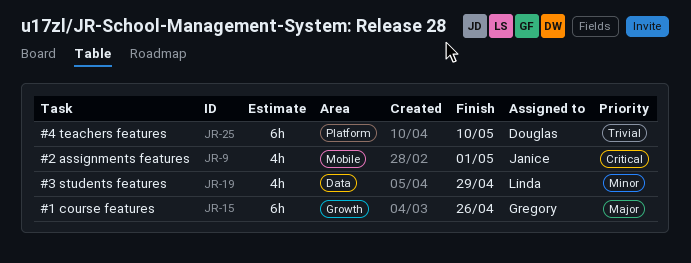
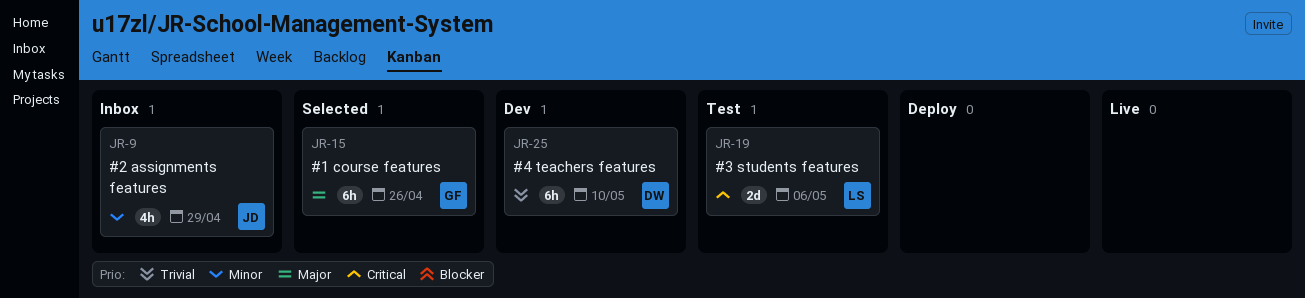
JR-9, priority: Critical -> Minor
JR-9, due: May 1 -> Apr 29
JR-19, priority: Minor -> Critical
JR-19, estimate: 4h -> 2d
JR-19, due: Apr 29 -> May 6

